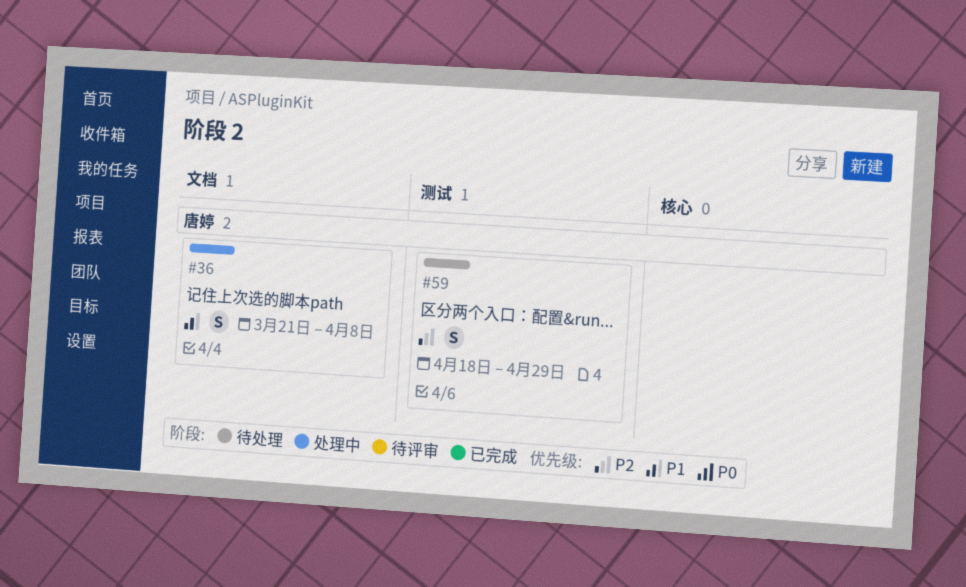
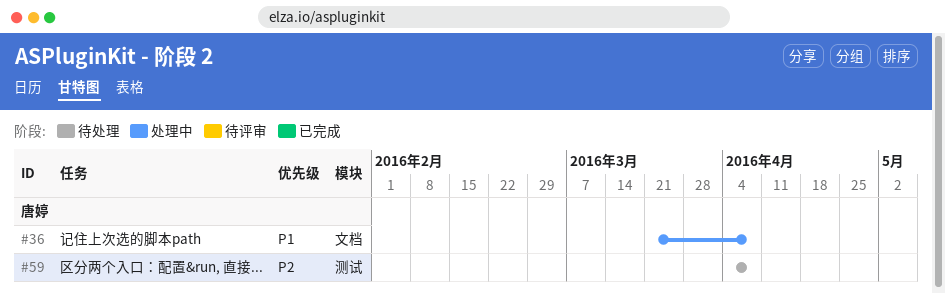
#59, start: Apr 18 -> Apr 4
#59, due: Apr 29 -> Apr 8

